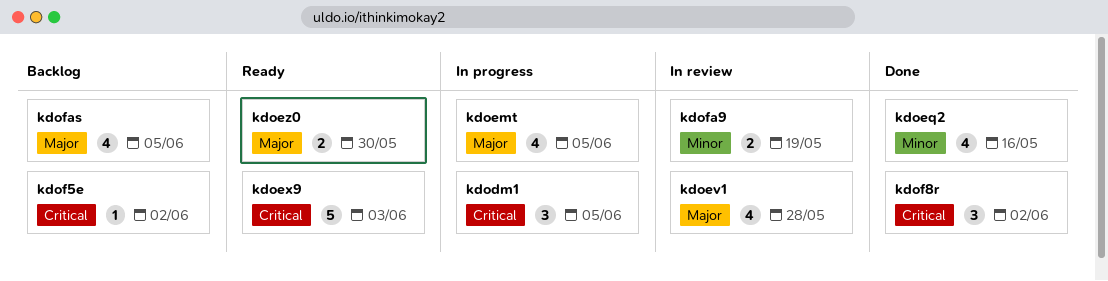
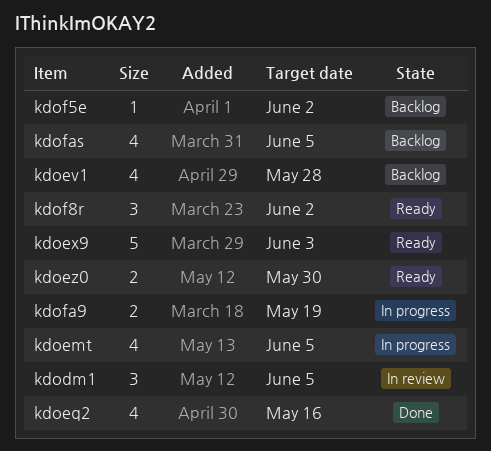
kdodm1, status: In progress -> In review
kdoev1, status: In review -> Backlog
kdof8r, status: Done -> Ready
kdofa9, status: In review -> In progress

